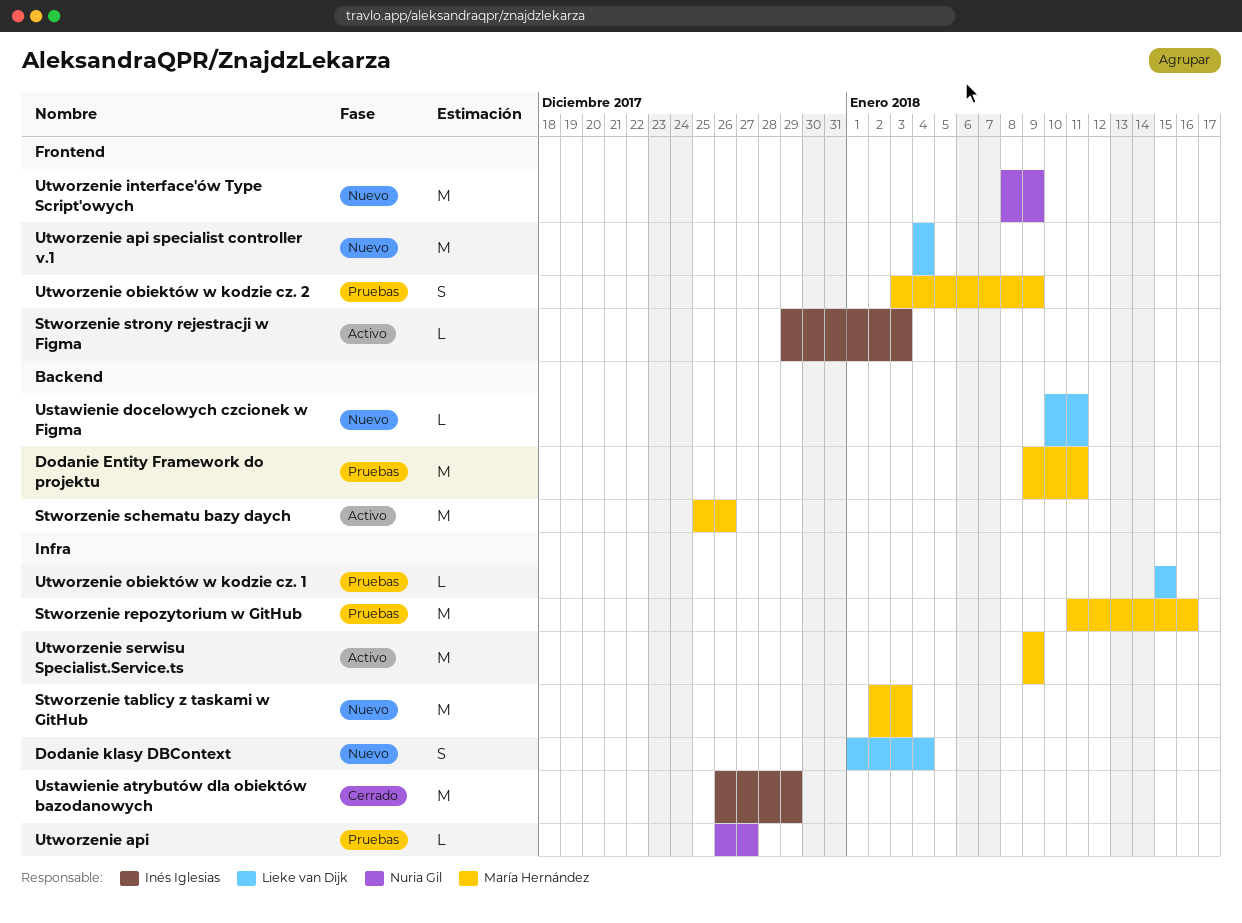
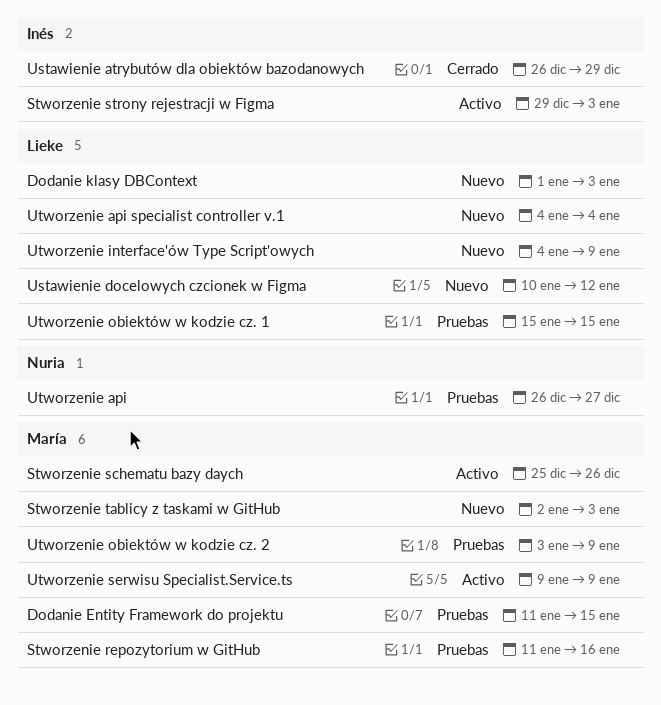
Dodanie Entity Framework do projektu, start: Jan 9 -> Jan 11
Dodanie Entity Framework do projektu, due: Jan 11 -> Jan 15
Dodanie klasy DBContext, due: Jan 4 -> Jan 3
Ustawienie docelowych czcionek w Figma, due: Jan 11 -> Jan 12
Utworzenie interface'ów Type Script'owych, owner: Nuria Gil -> Lieke van Dijk
Utworzenie interface'ów Type Script'owych, start: Jan 8 -> Jan 4

